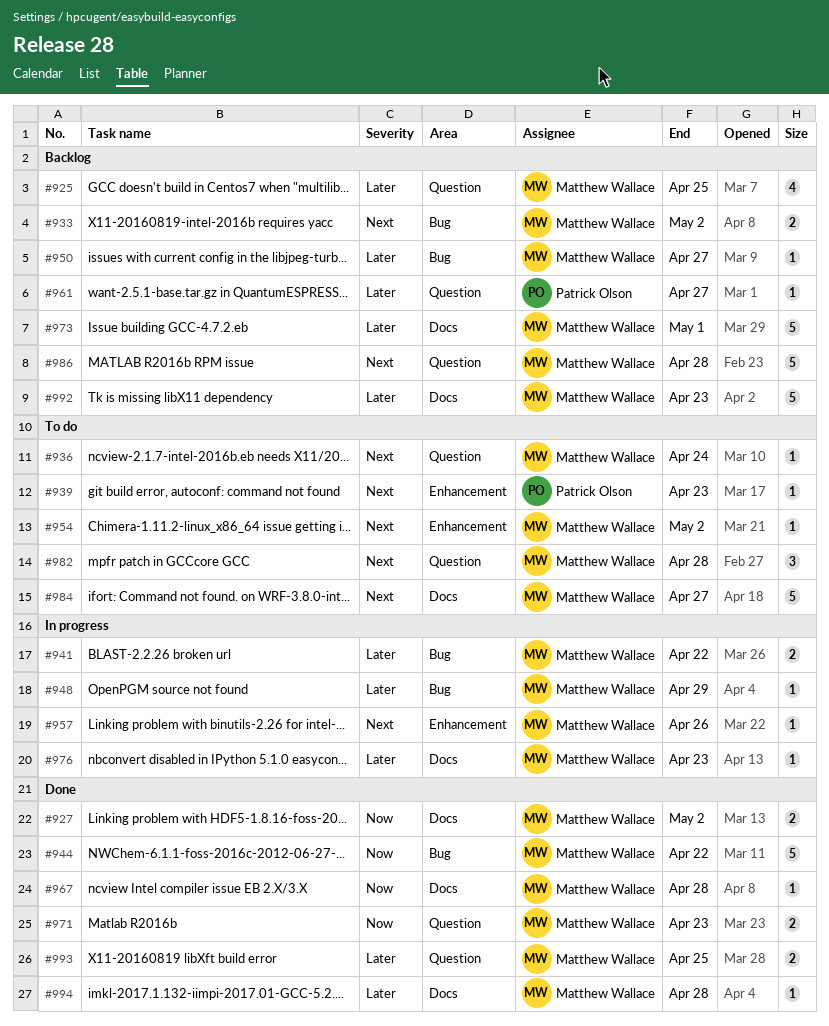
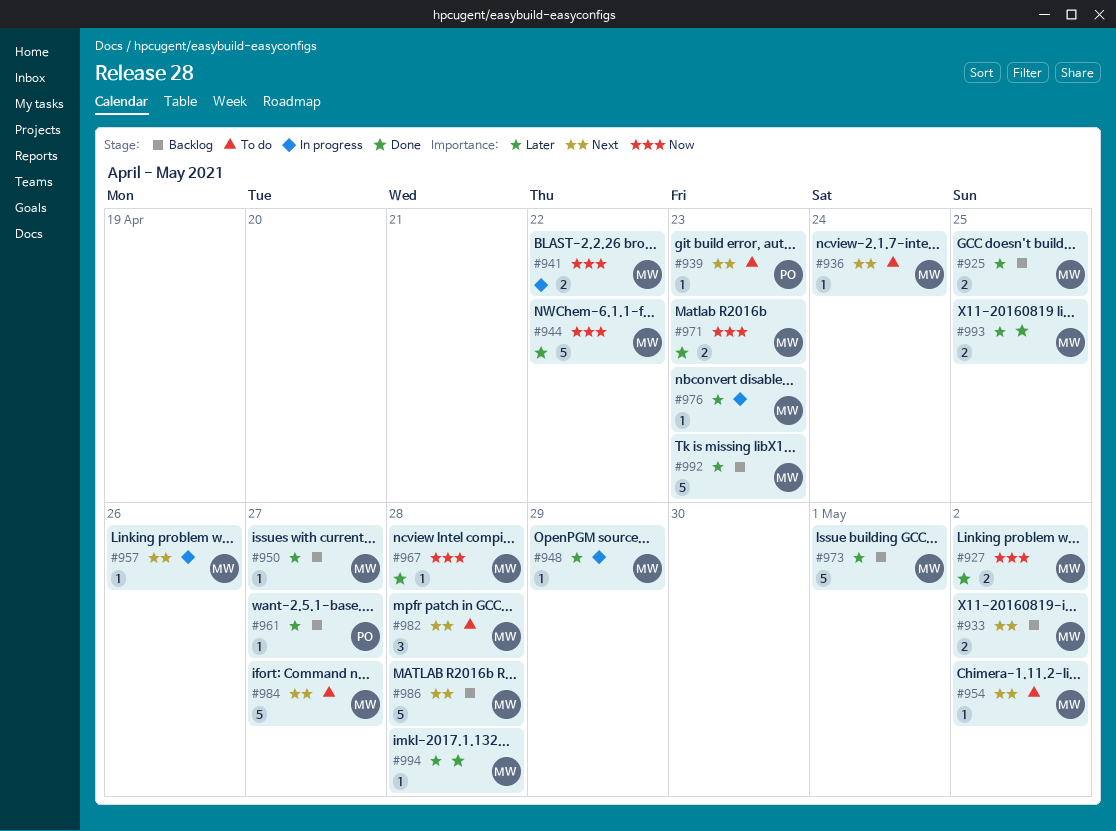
#925, estimate: 4 -> 2
#941, priority: Later -> Now

